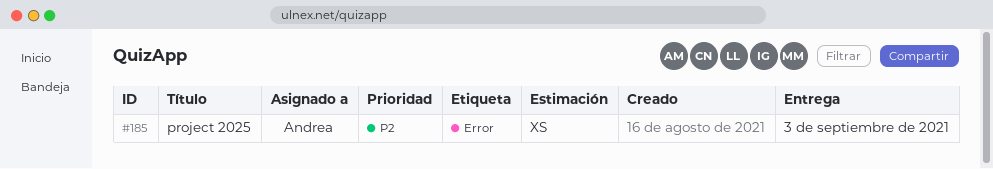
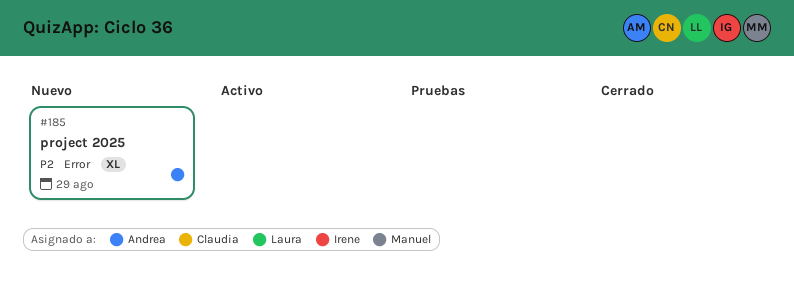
#185, estimate: XS -> XL
#185, due: Sep 3 -> Aug 29

